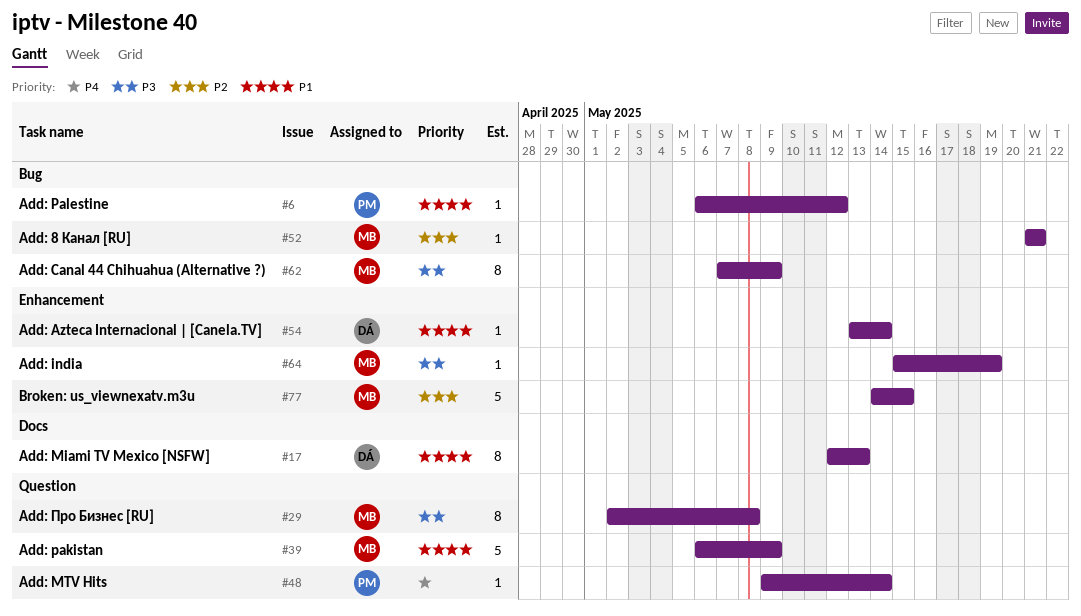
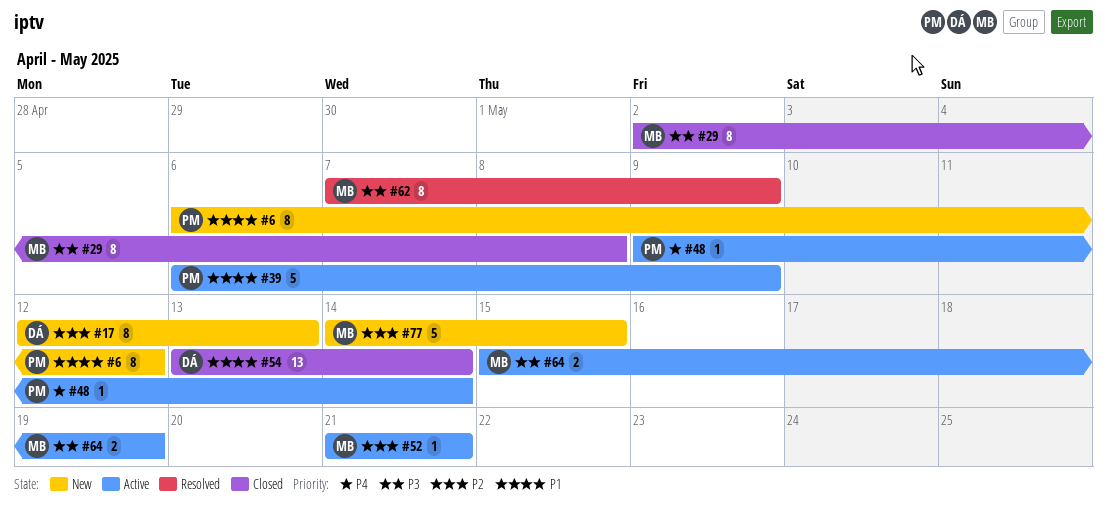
#6, estimate: 1 -> 8
#17, priority: P1 -> P2
#39, owner: MB -> PM
#54, estimate: 1 -> 13
#64, estimate: 1 -> 2

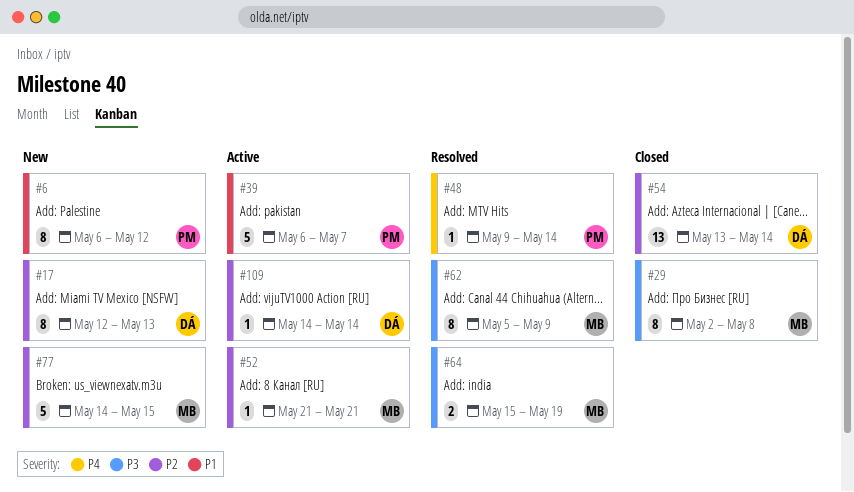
#39, due: May 9 -> May 7
#48, status: Active -> Resolved
#54, priority: P1 -> P2
#62, start: May 7 -> May 5
#64, status: Active -> Resolved
#109: none -> present

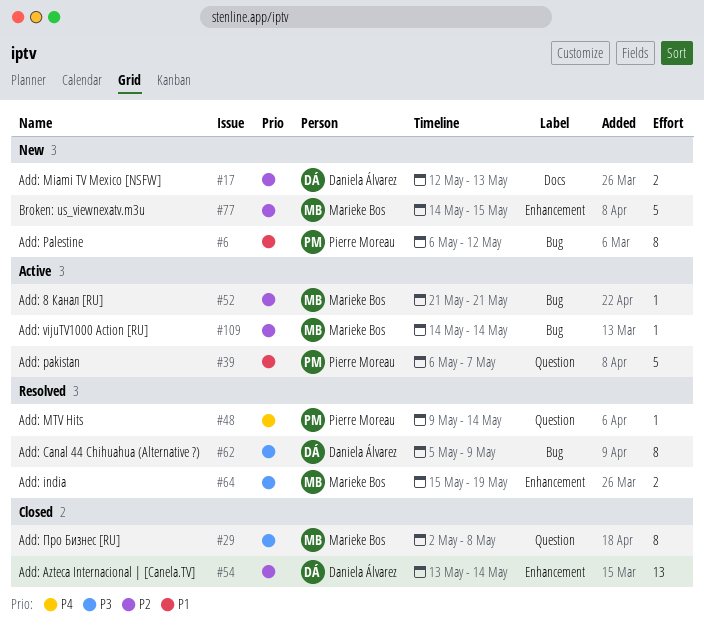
#17, estimate: 8 -> 2
#62, owner: Marieke Bos -> Daniela Álvarez
#109, owner: Daniela Álvarez -> Marieke Bos

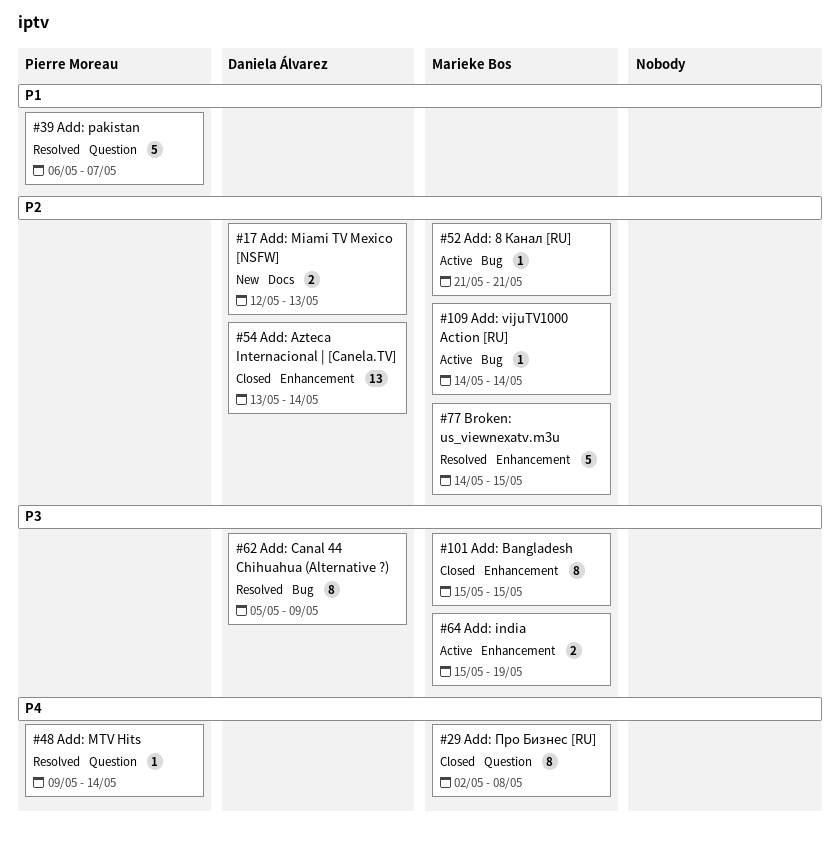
#6: present -> none
#29, priority: P3 -> P4
#39, status: Active -> Resolved
#64, status: Resolved -> Active
#77, status: New -> Resolved
#101: none -> present

